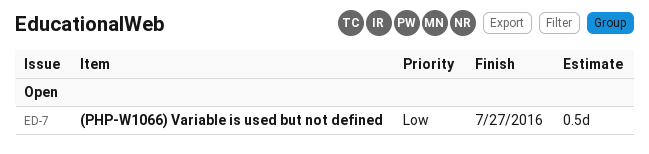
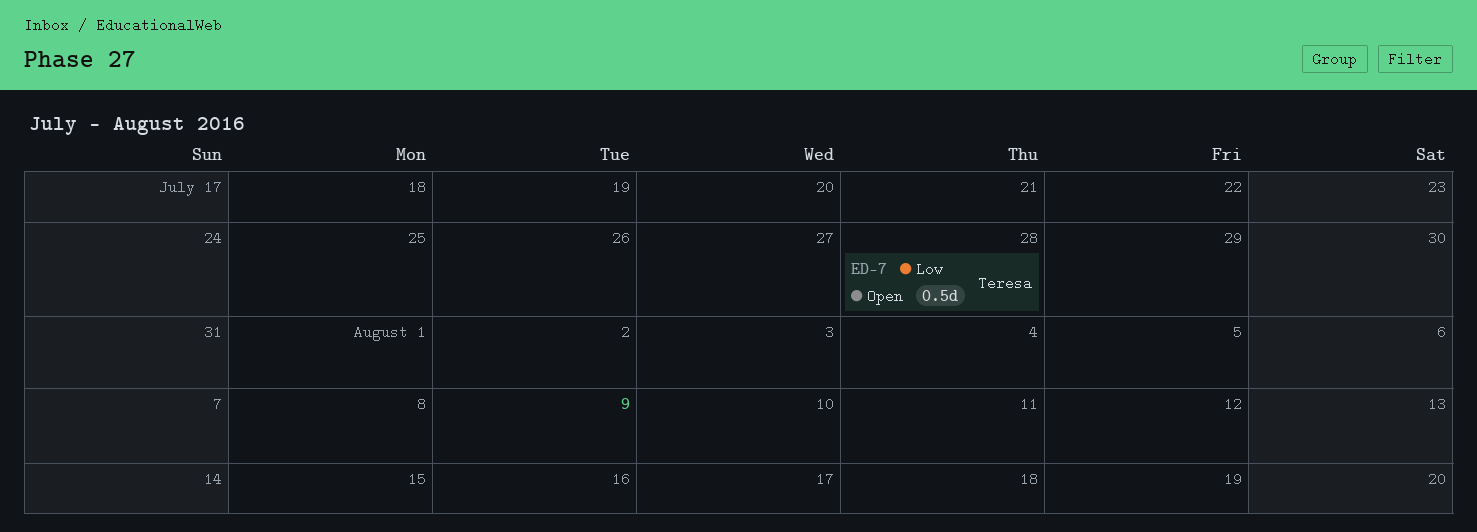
ED-7, due: Jul 27 -> Jul 28

